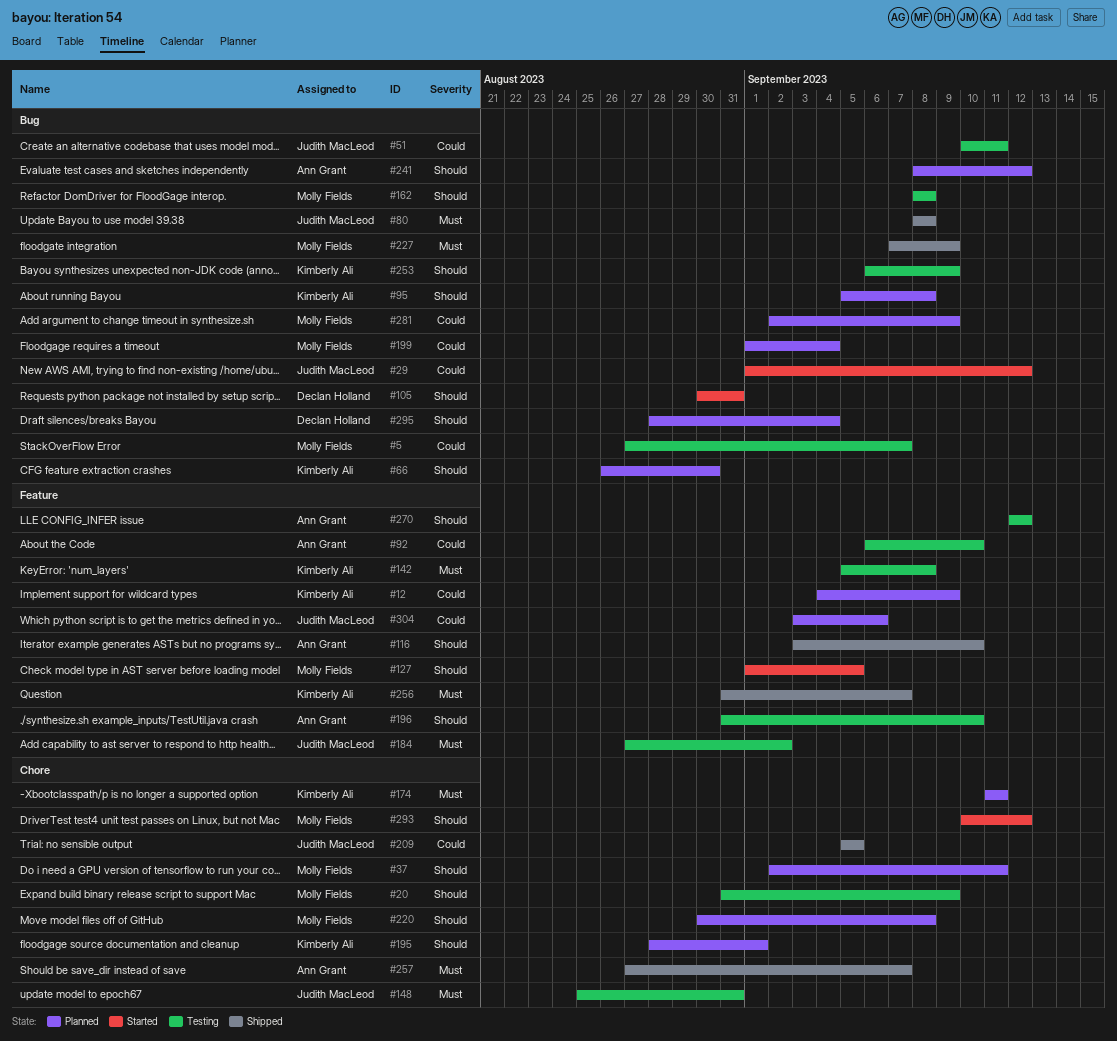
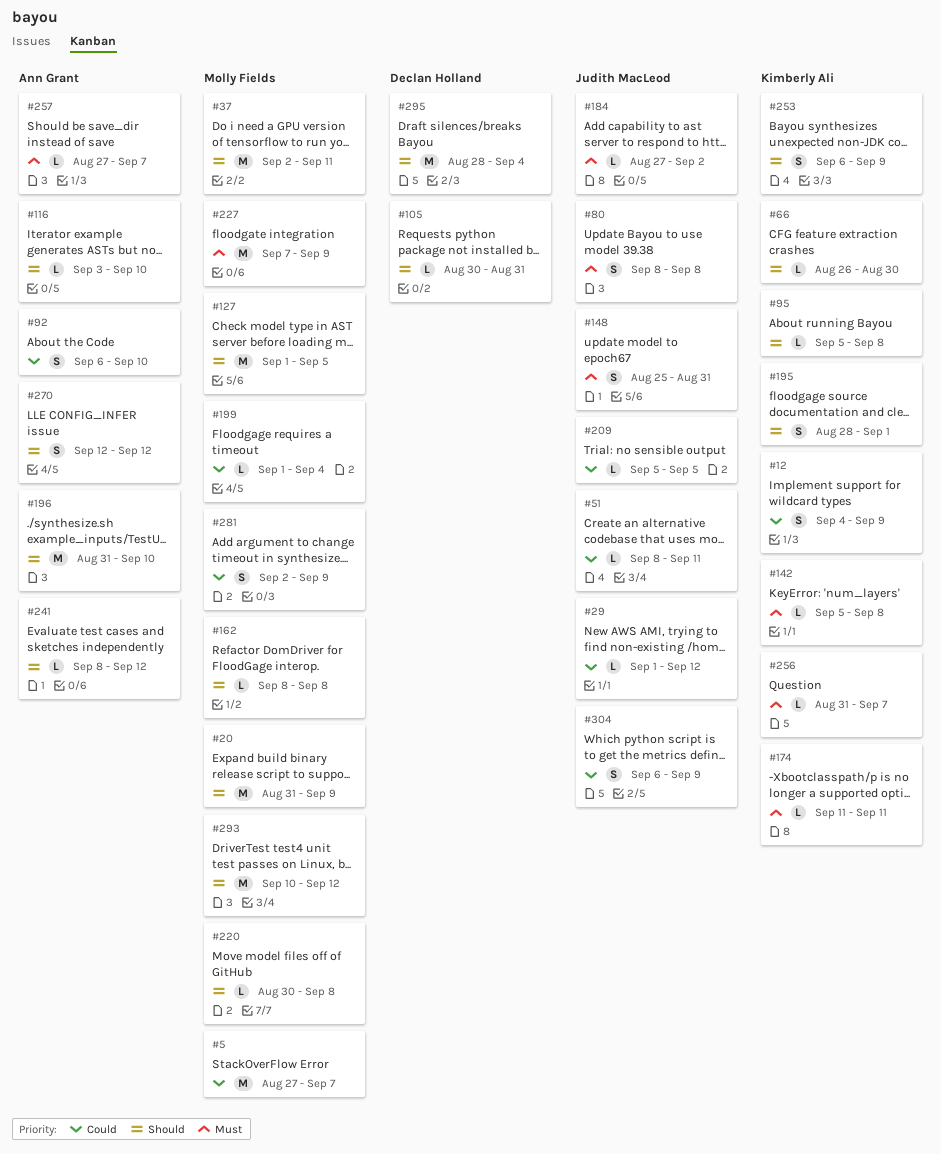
#51, start: Sep 10 -> Sep 8
#304, start: Sep 3 -> Sep 6
#304, due: Sep 6 -> Sep 9

